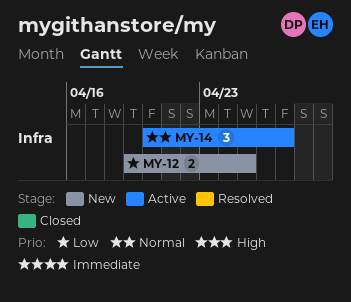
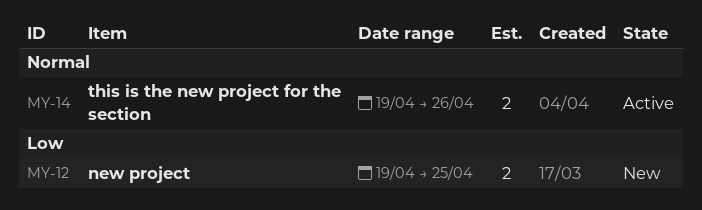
MY-14, estimate: 3 -> 2
MY-14, start: Apr 20 -> Apr 19
MY-14, due: Apr 27 -> Apr 26

